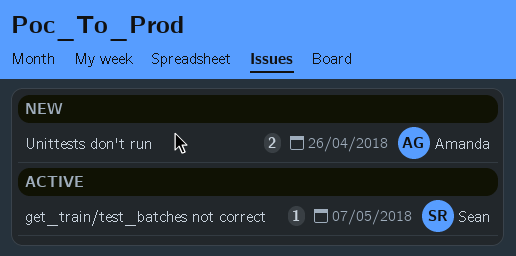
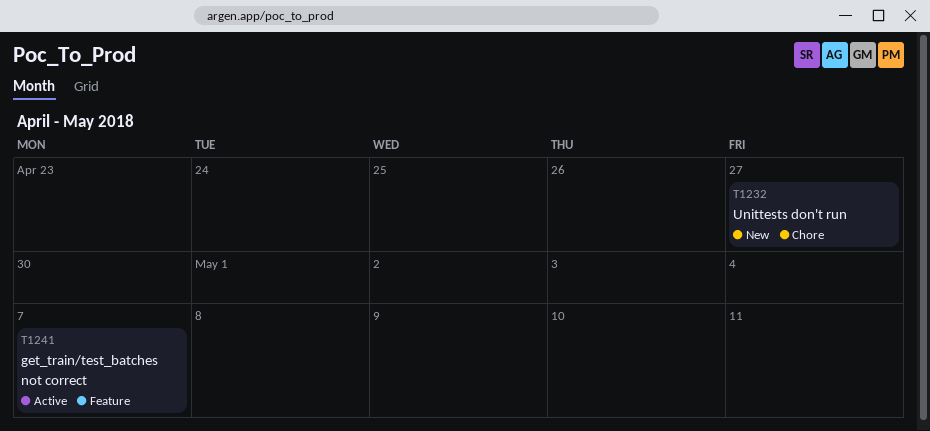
Unittests don't run, due: Apr 26 -> Apr 27

